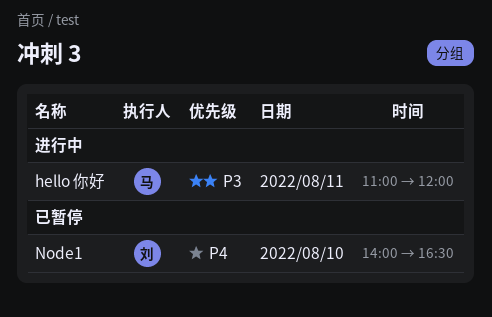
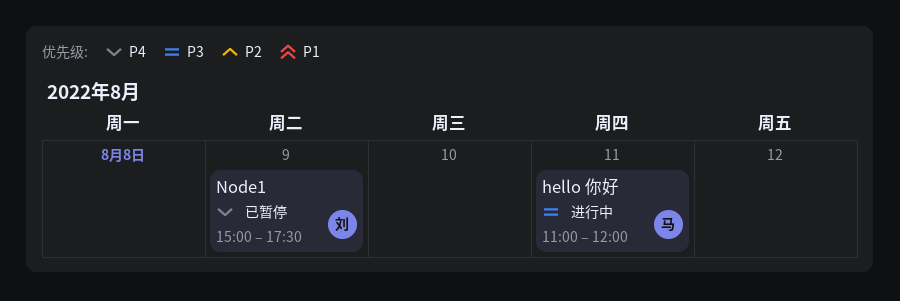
Node1, day: Aug 10 -> Aug 9
Node1, begins: 14:00 -> 15:00
Node1, ends: 16:30 -> 17:30

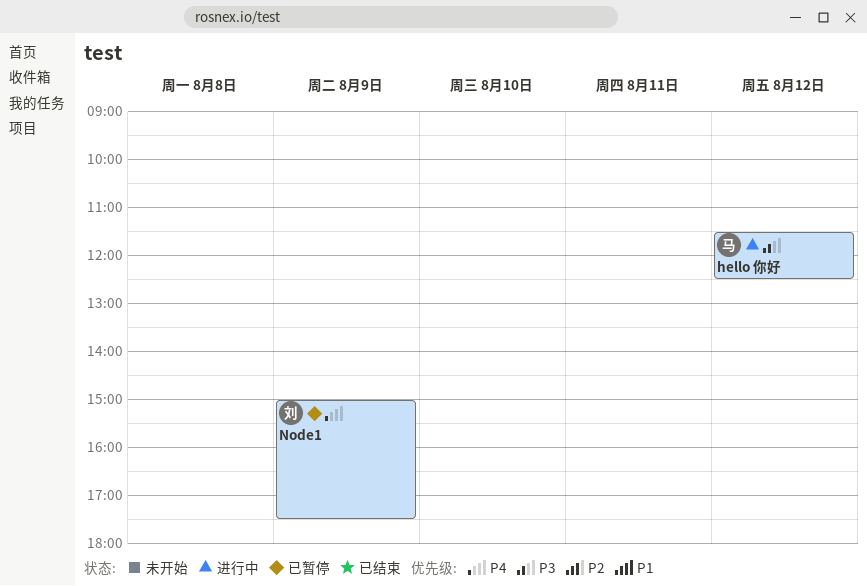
hello 你好, day: Aug 11 -> Aug 12
hello 你好, begins: 11:00 -> 11:30
hello 你好, ends: 12:00 -> 12:30

